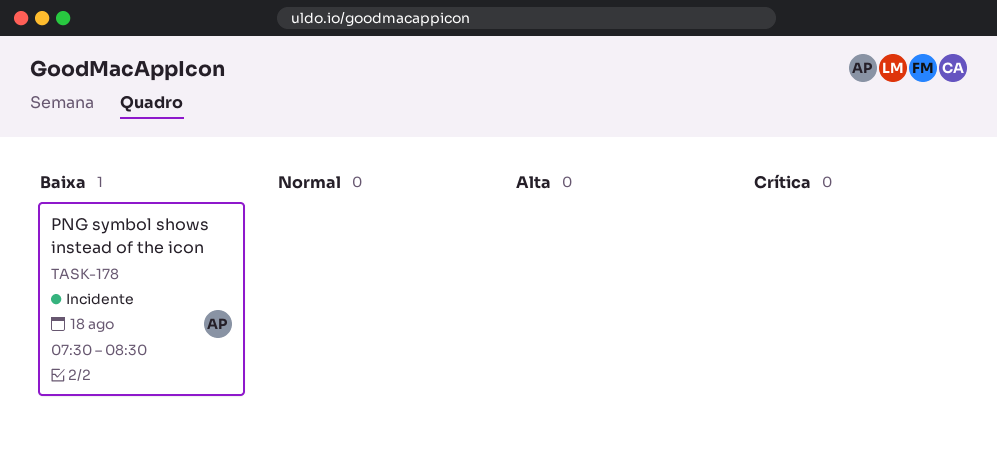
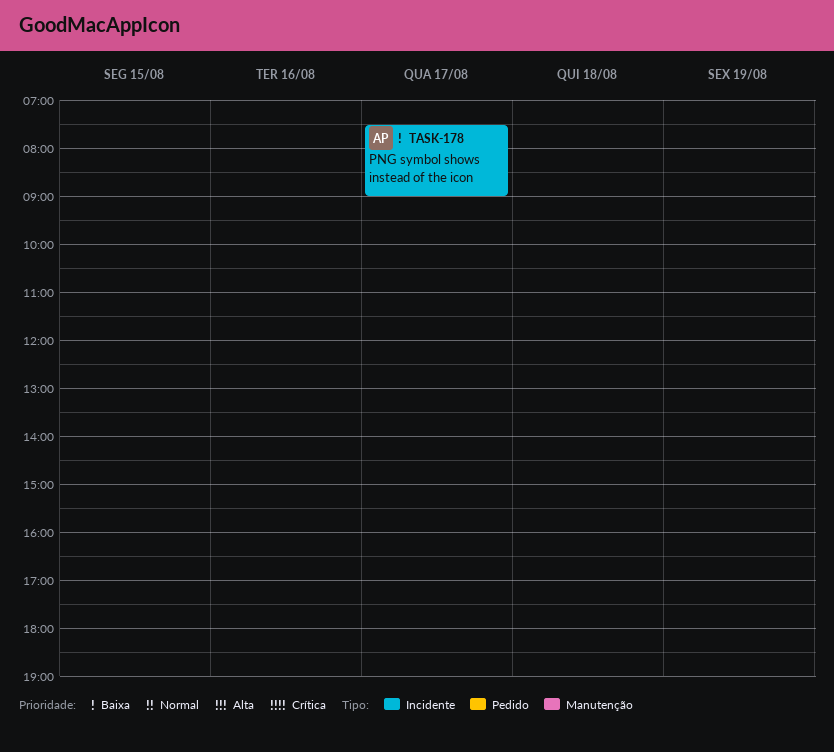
TASK-178, day: Aug 18 -> Aug 17
TASK-178, ends: 08:30 -> 09:00

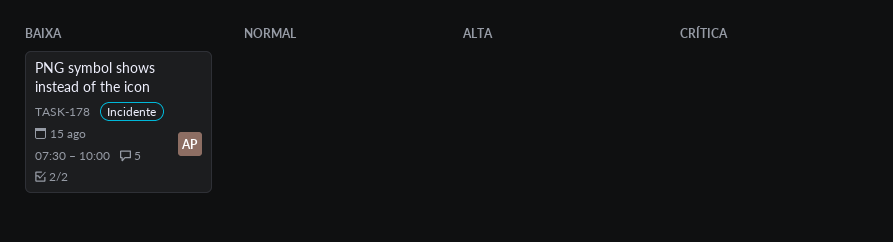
TASK-178, day: Aug 17 -> Aug 15
TASK-178, ends: 09:00 -> 10:00

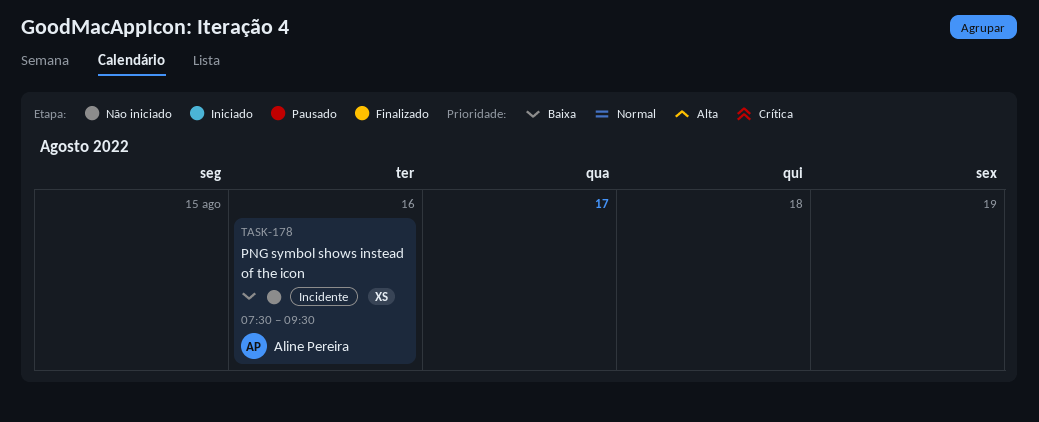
TASK-178, day: Aug 15 -> Aug 16
TASK-178, ends: 10:00 -> 09:30

